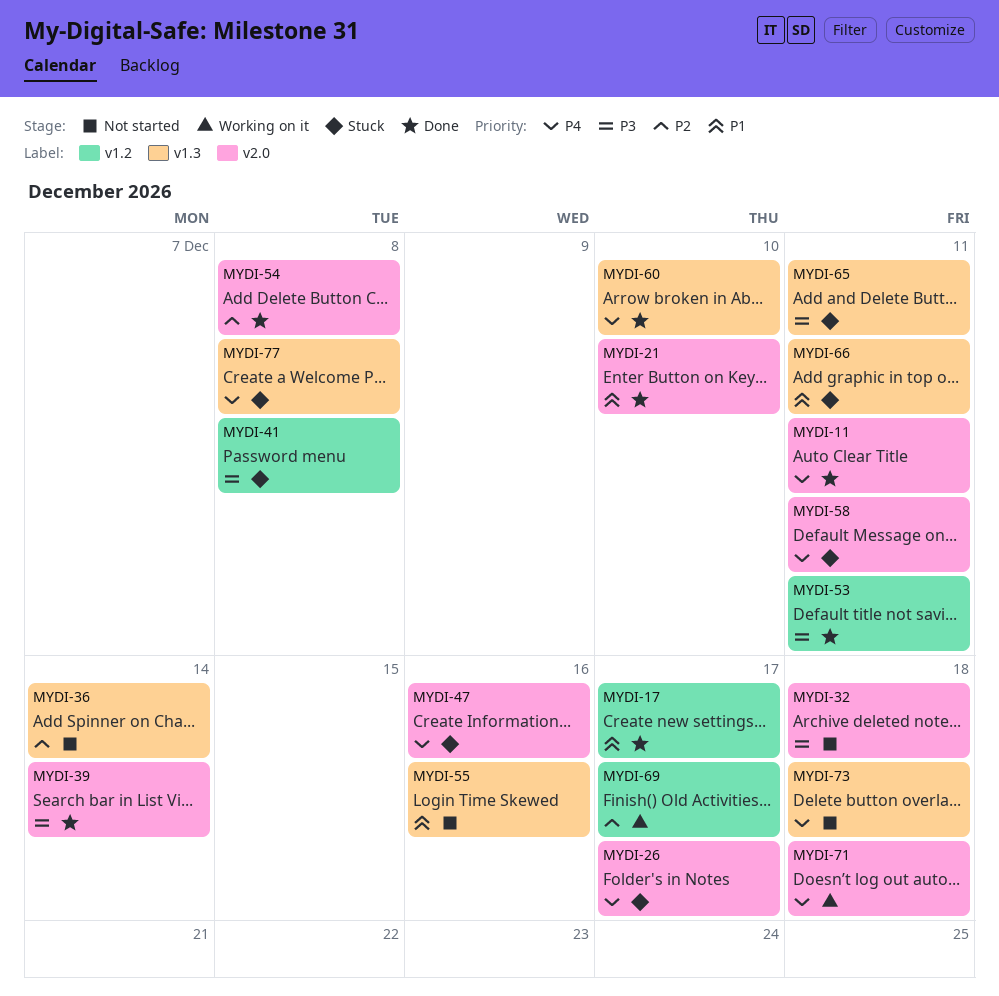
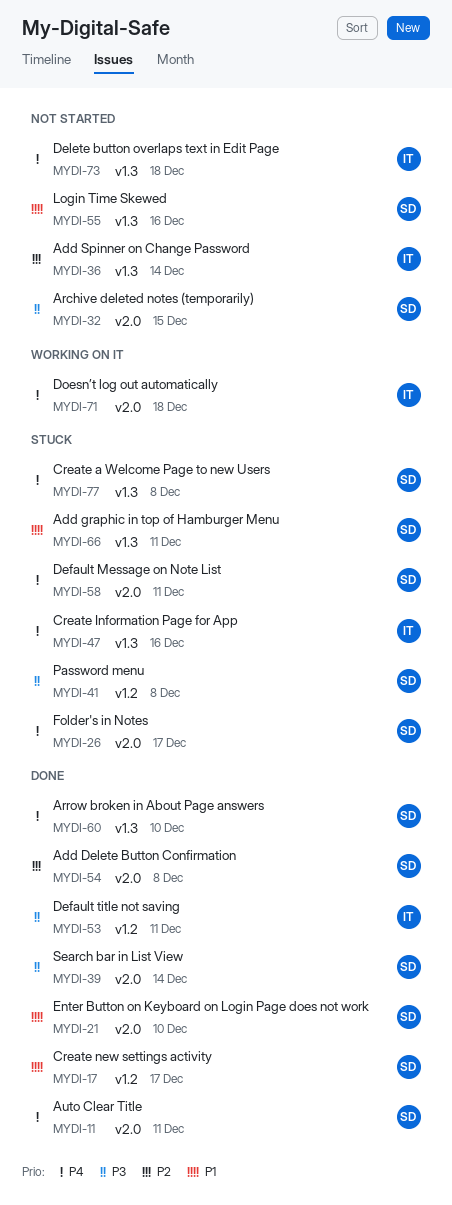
MYDI-32, due: Dec 18 -> Dec 15
MYDI-47, label: v2.0 -> v1.3
MYDI-65: present -> none
MYDI-69: present -> none

